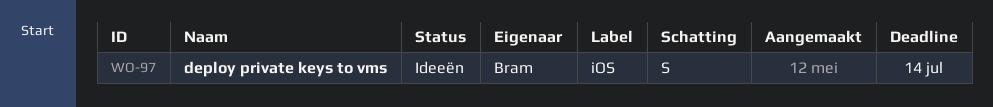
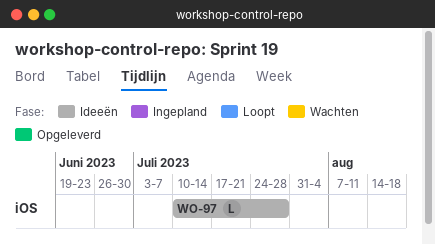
WO-97, estimate: S -> L
WO-97, due: Jul 14 -> Jul 28

